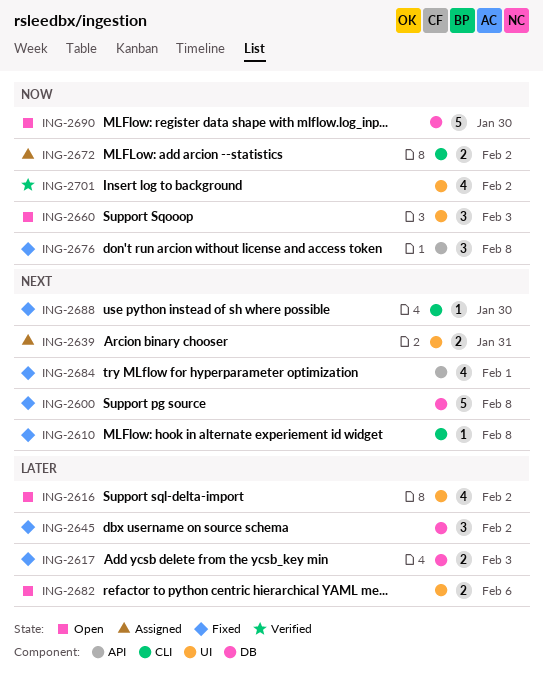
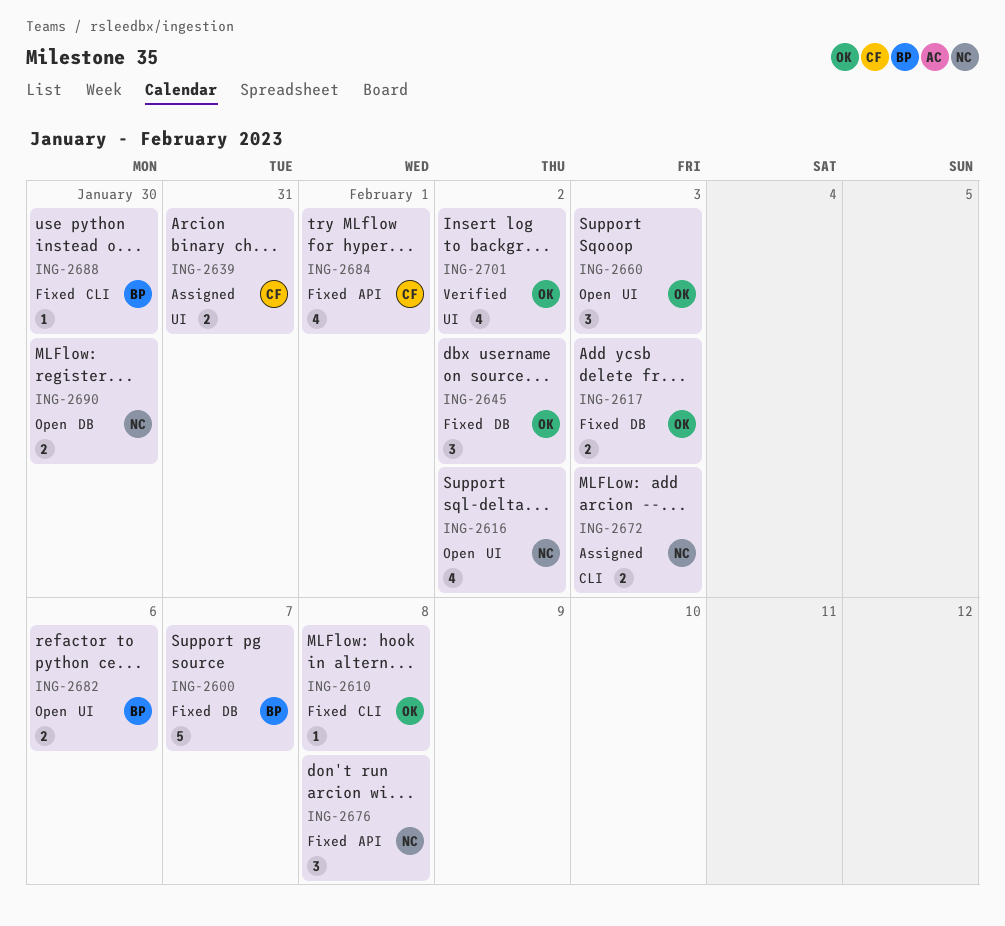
ING-2600, due: Feb 8 -> Feb 7
ING-2672, due: Feb 2 -> Feb 3
ING-2690, estimate: 5 -> 2

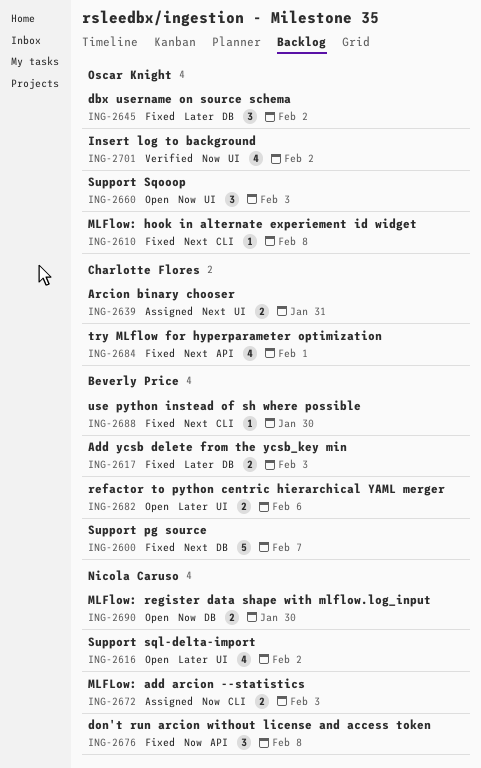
ING-2617, owner: Oscar Knight -> Beverly Price

